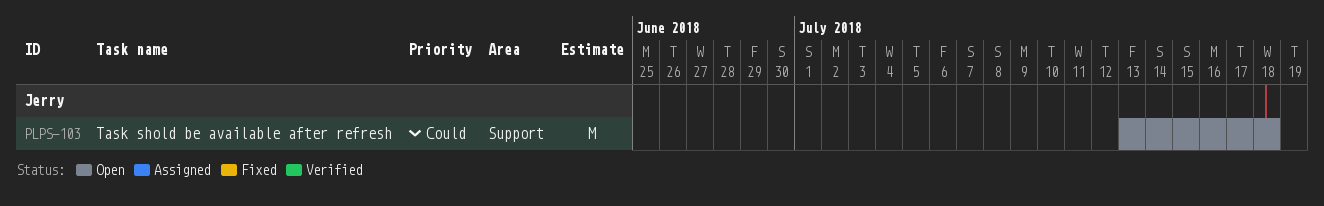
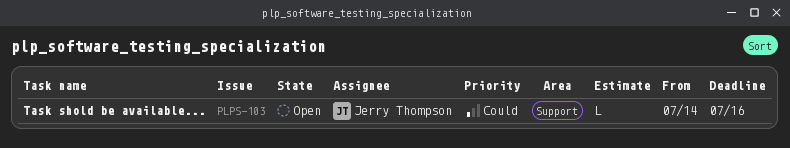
PLPS-103, estimate: M -> L
PLPS-103, start: Jul 13 -> Jul 14
PLPS-103, due: Jul 18 -> Jul 16

